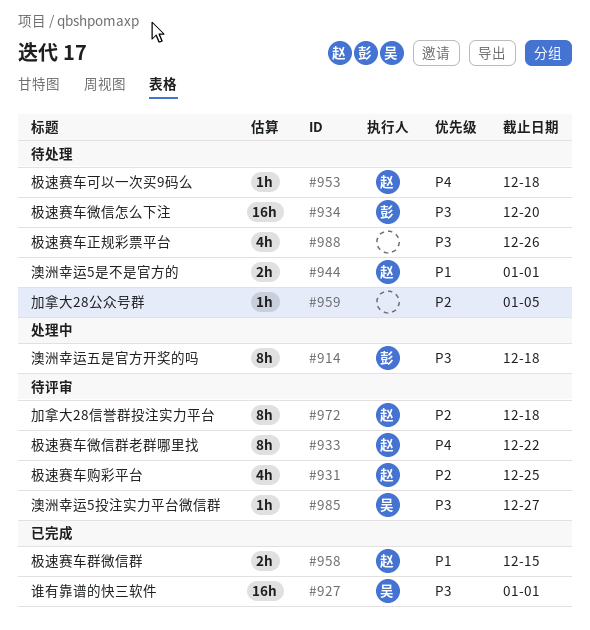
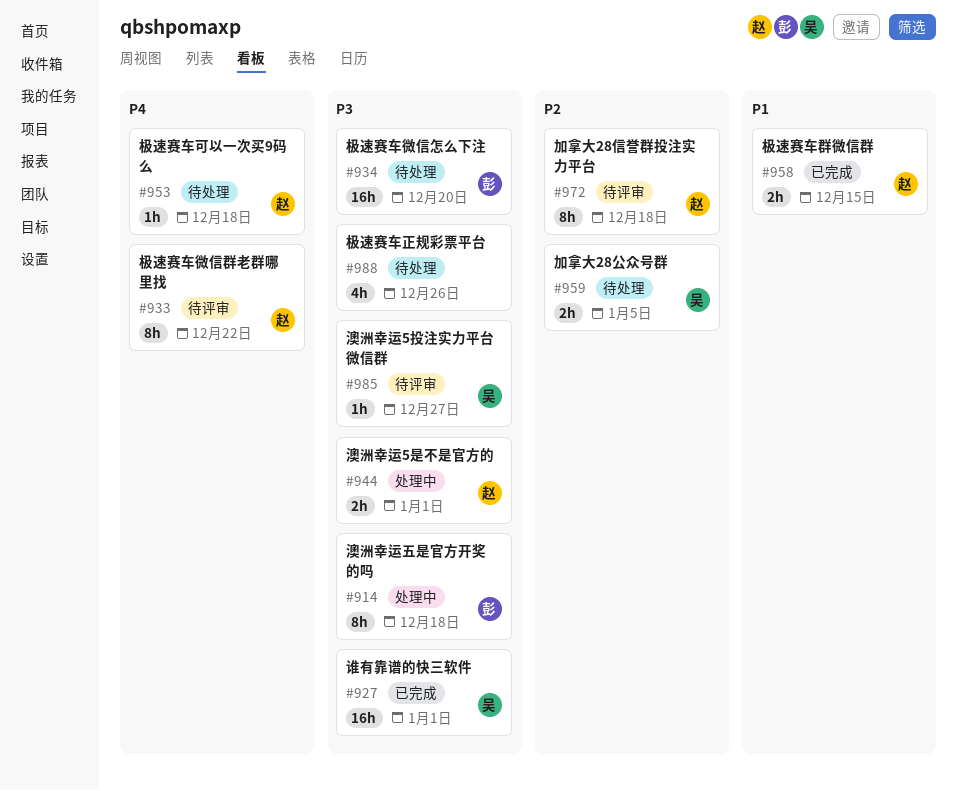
#931: present -> none
#944, status: 待处理 -> 处理中
#944, priority: P1 -> P3
#959, owner: none -> 吴
#959, estimate: 1h -> 2h

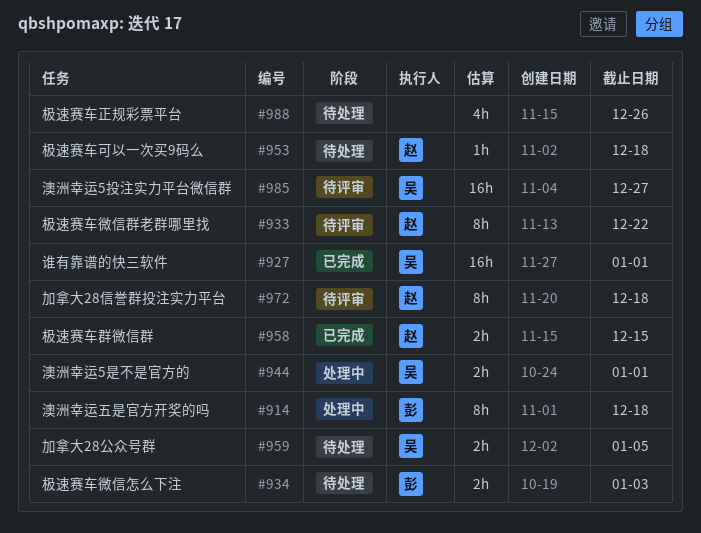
#934, estimate: 16h -> 2h
#934, due: Dec 20 -> Jan 3
#944, owner: 赵 -> 吴
#985, estimate: 1h -> 16h

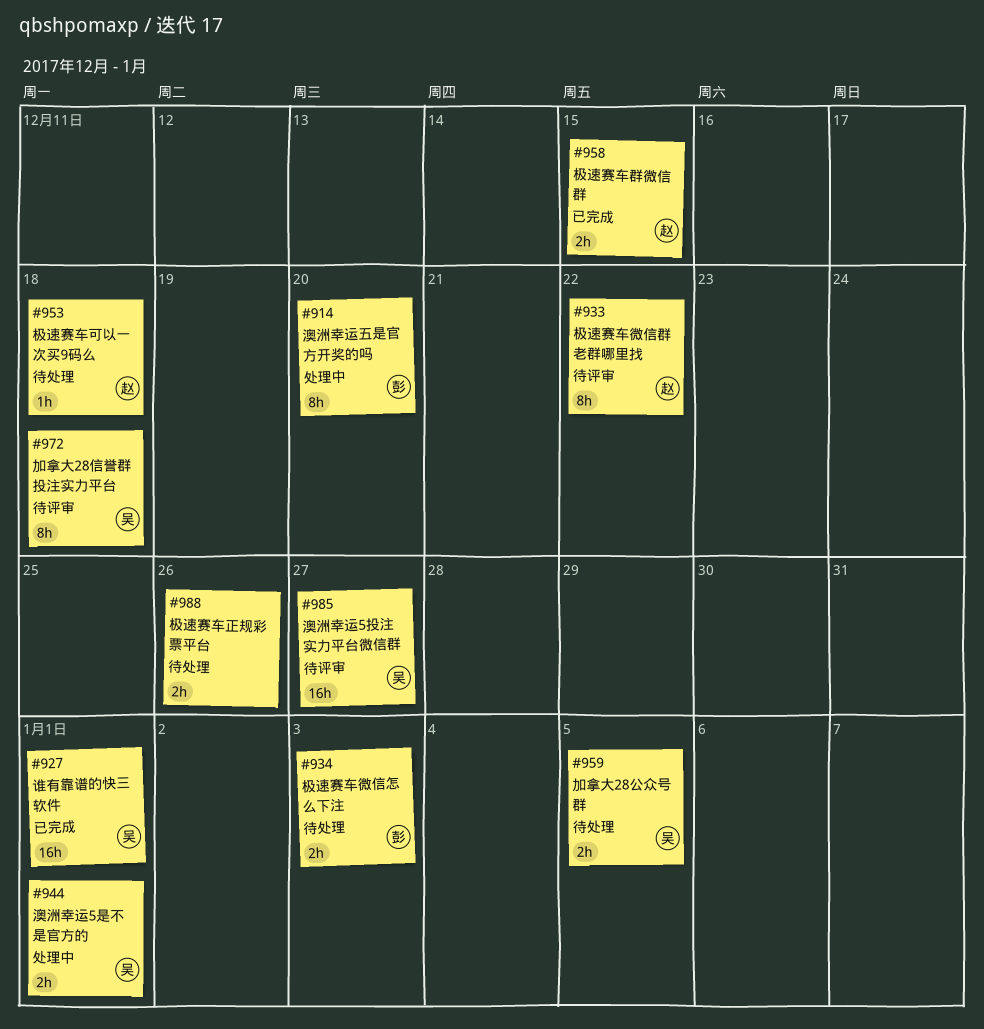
#914, due: Dec 18 -> Dec 20
#972, owner: 赵 -> 吴
#988, estimate: 4h -> 2h

